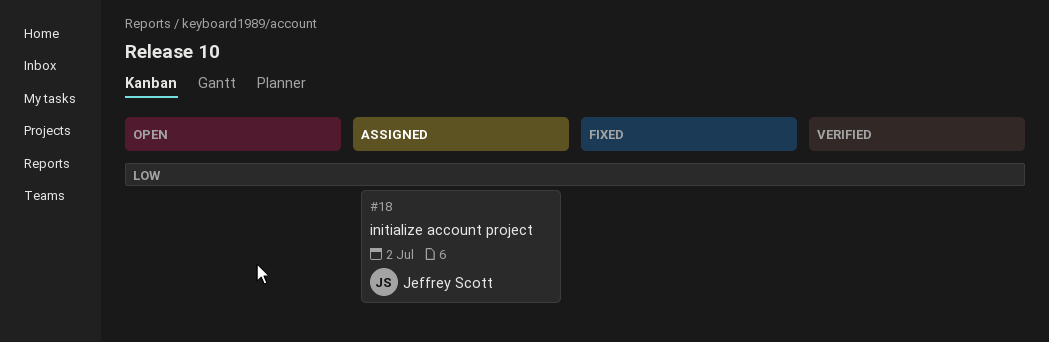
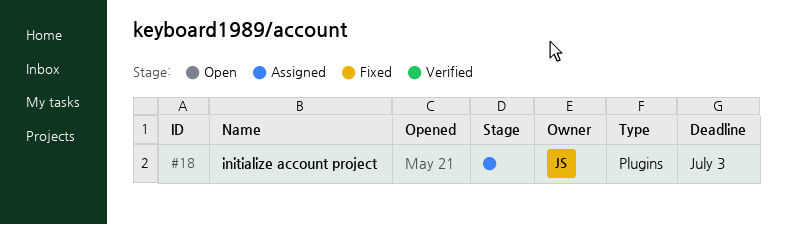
#18, due: Jul 2 -> Jul 3

